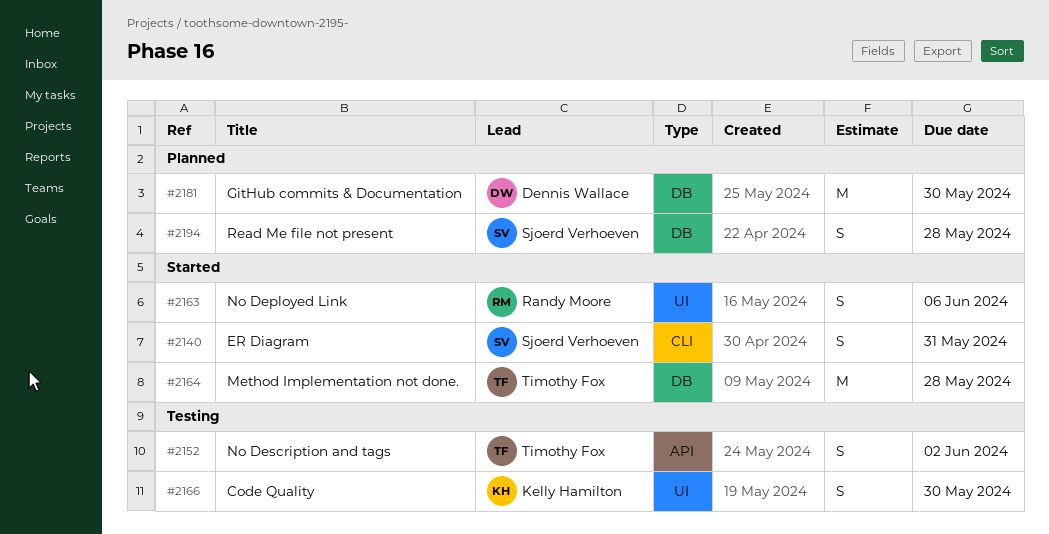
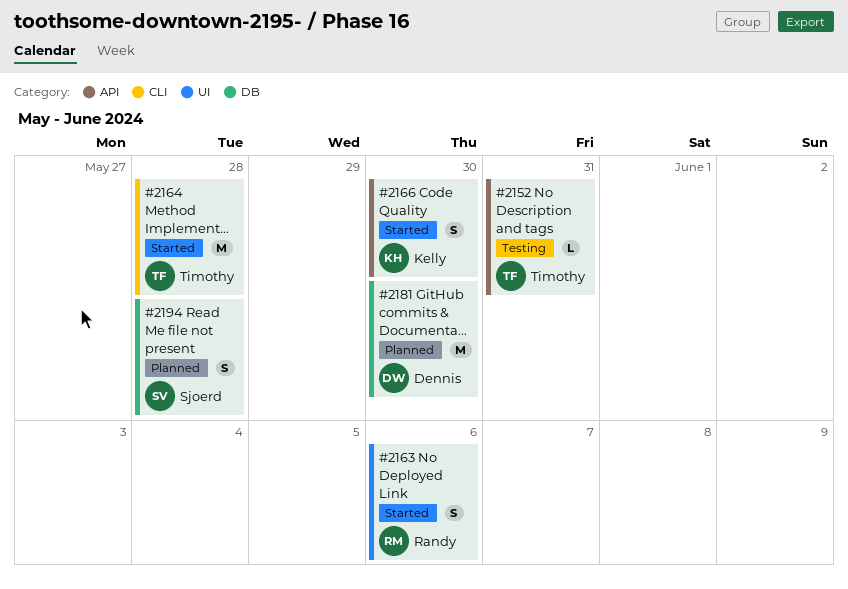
#2140: present -> none
#2152, estimate: S -> L
#2152, due: Jun 2 -> May 31
#2164, label: DB -> CLI
#2166, status: Testing -> Started
#2166, label: UI -> API

